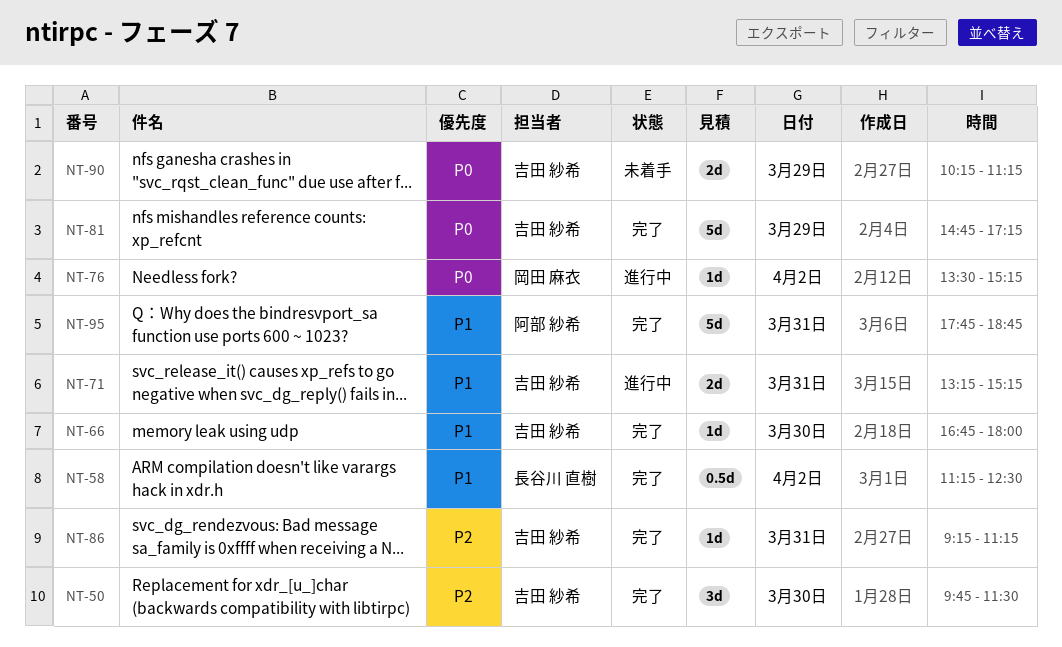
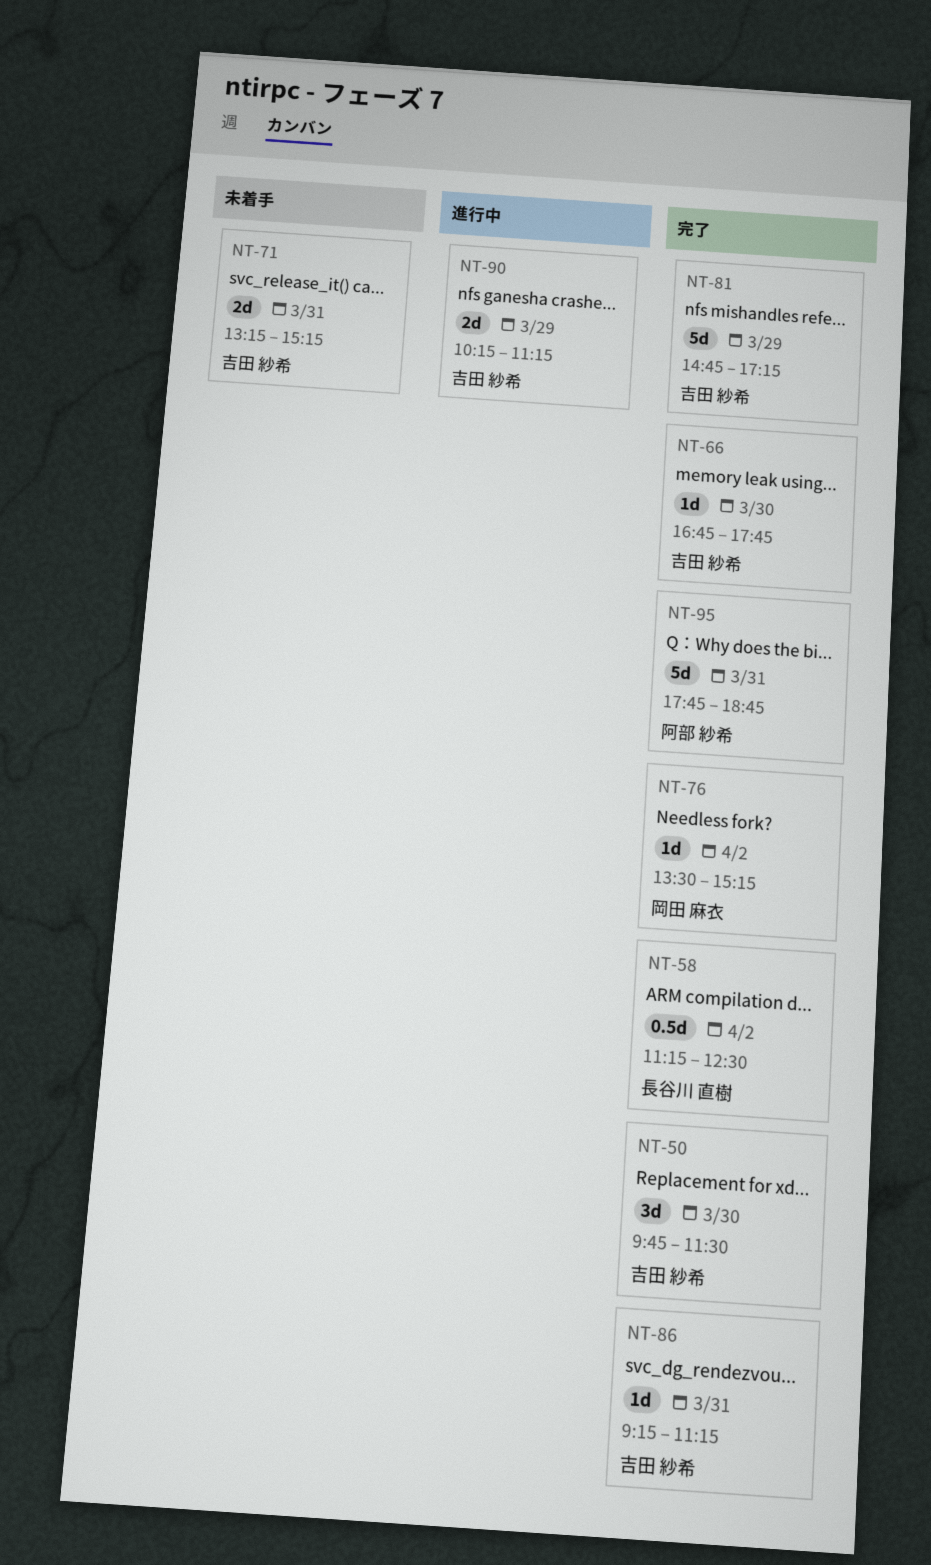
NT-66, ends: 18:00 -> 17:45
NT-71, status: 進行中 -> 未着手
NT-76, status: 進行中 -> 完了
NT-90, status: 未着手 -> 進行中

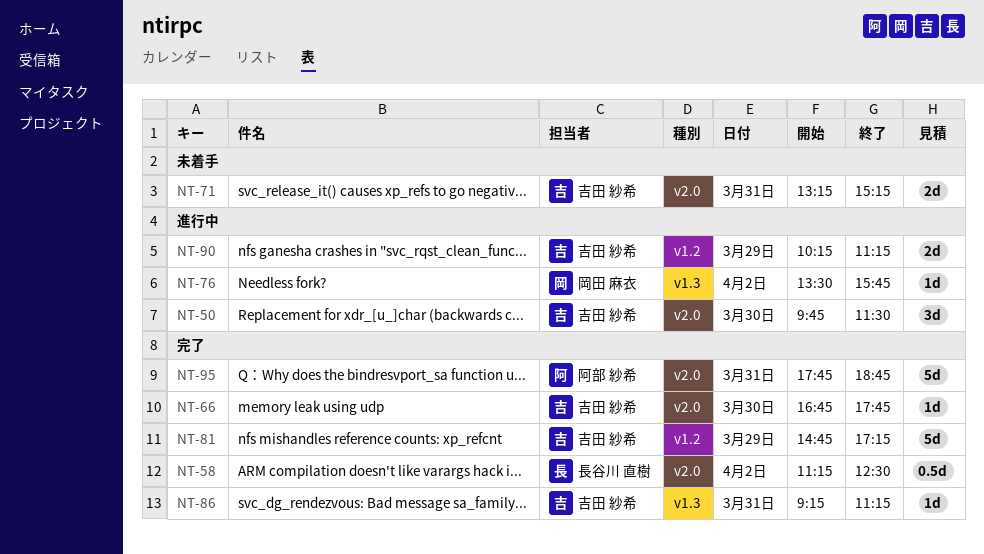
NT-50, status: 完了 -> 進行中
NT-76, status: 完了 -> 進行中
NT-76, ends: 15:15 -> 15:45

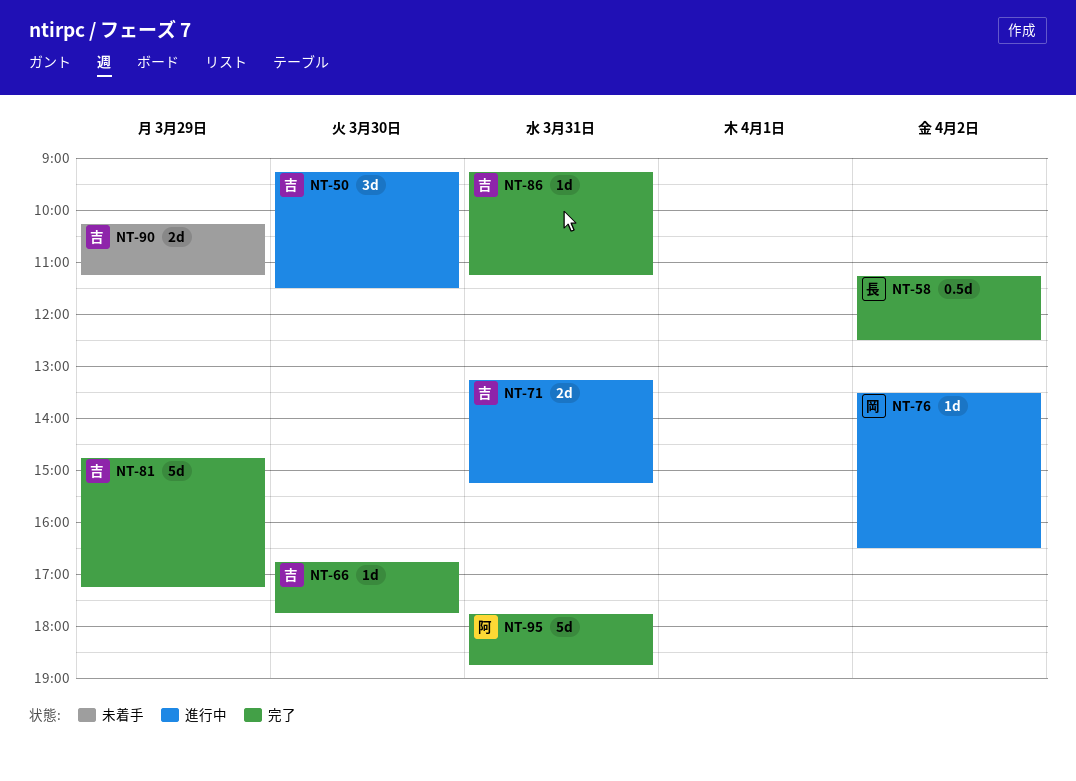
NT-50, begins: 09:45 -> 09:15
NT-71, status: 未着手 -> 進行中
NT-76, ends: 15:45 -> 16:30
NT-90, status: 進行中 -> 未着手

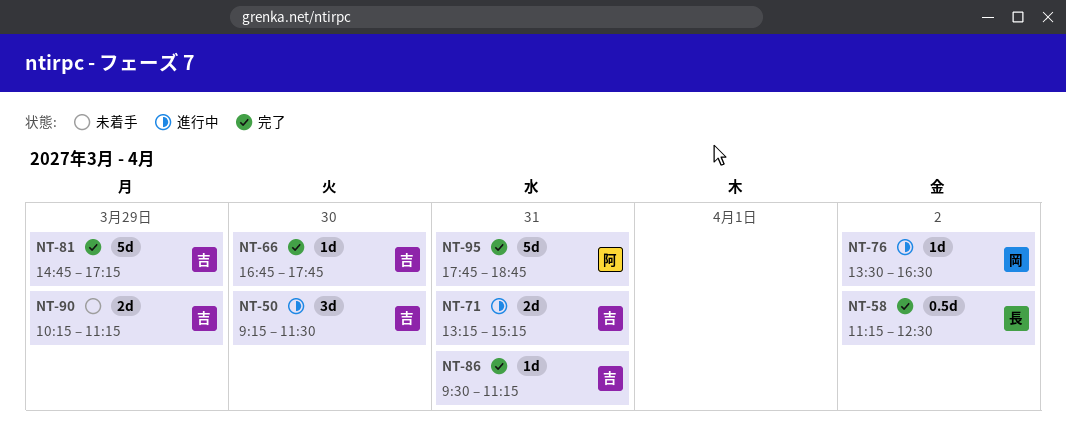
NT-86, begins: 09:15 -> 09:30

